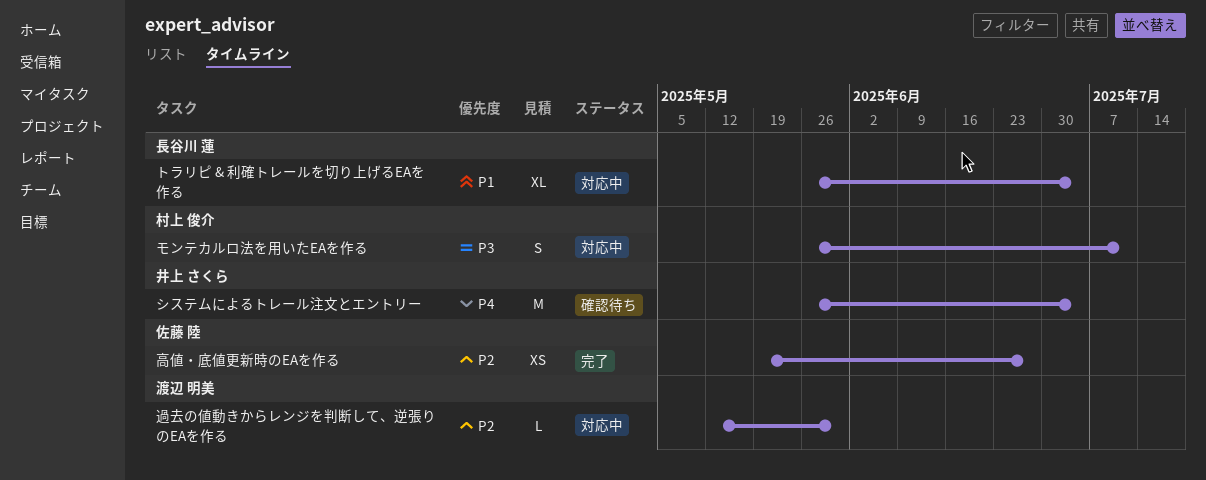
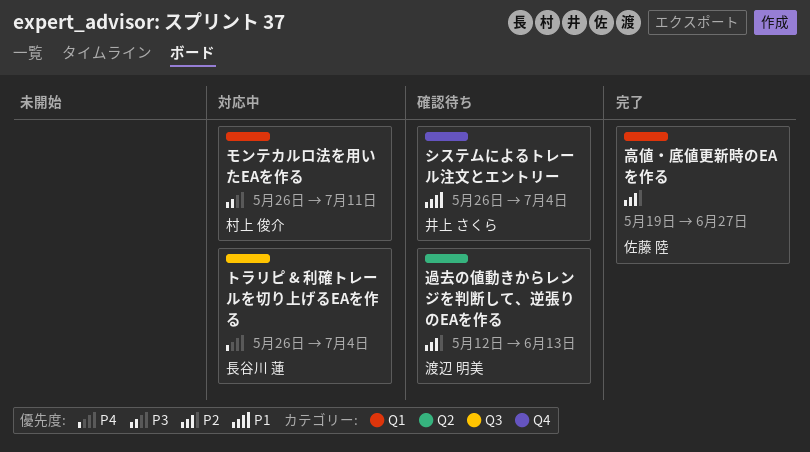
システムによるトレール注文とエントリー, priority: P4 -> P1
トラリピ & 利確トレールを切り上げるEAを作る, priority: P1 -> P4
過去の値動きからレンジを判断して、逆張りのEAを作る, status: 対応中 -> 確認待ち
過去の値動きからレンジを判断して、逆張りのEAを作る, due: May 30 -> Jun 13

